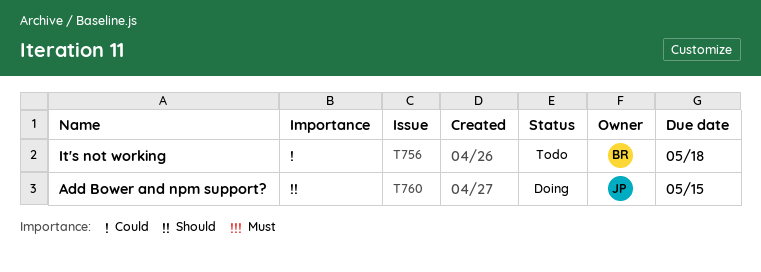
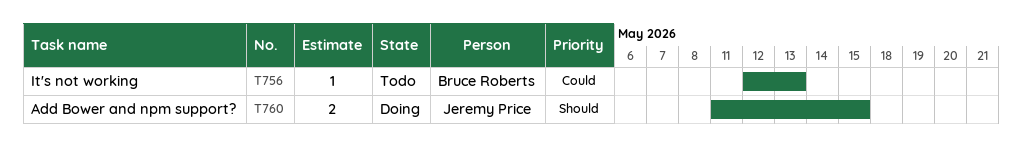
T756, due: May 18 -> May 13

